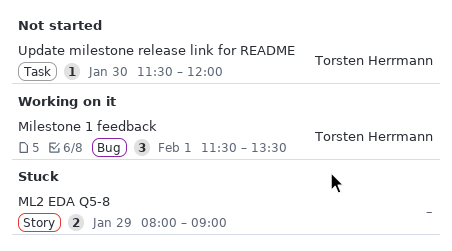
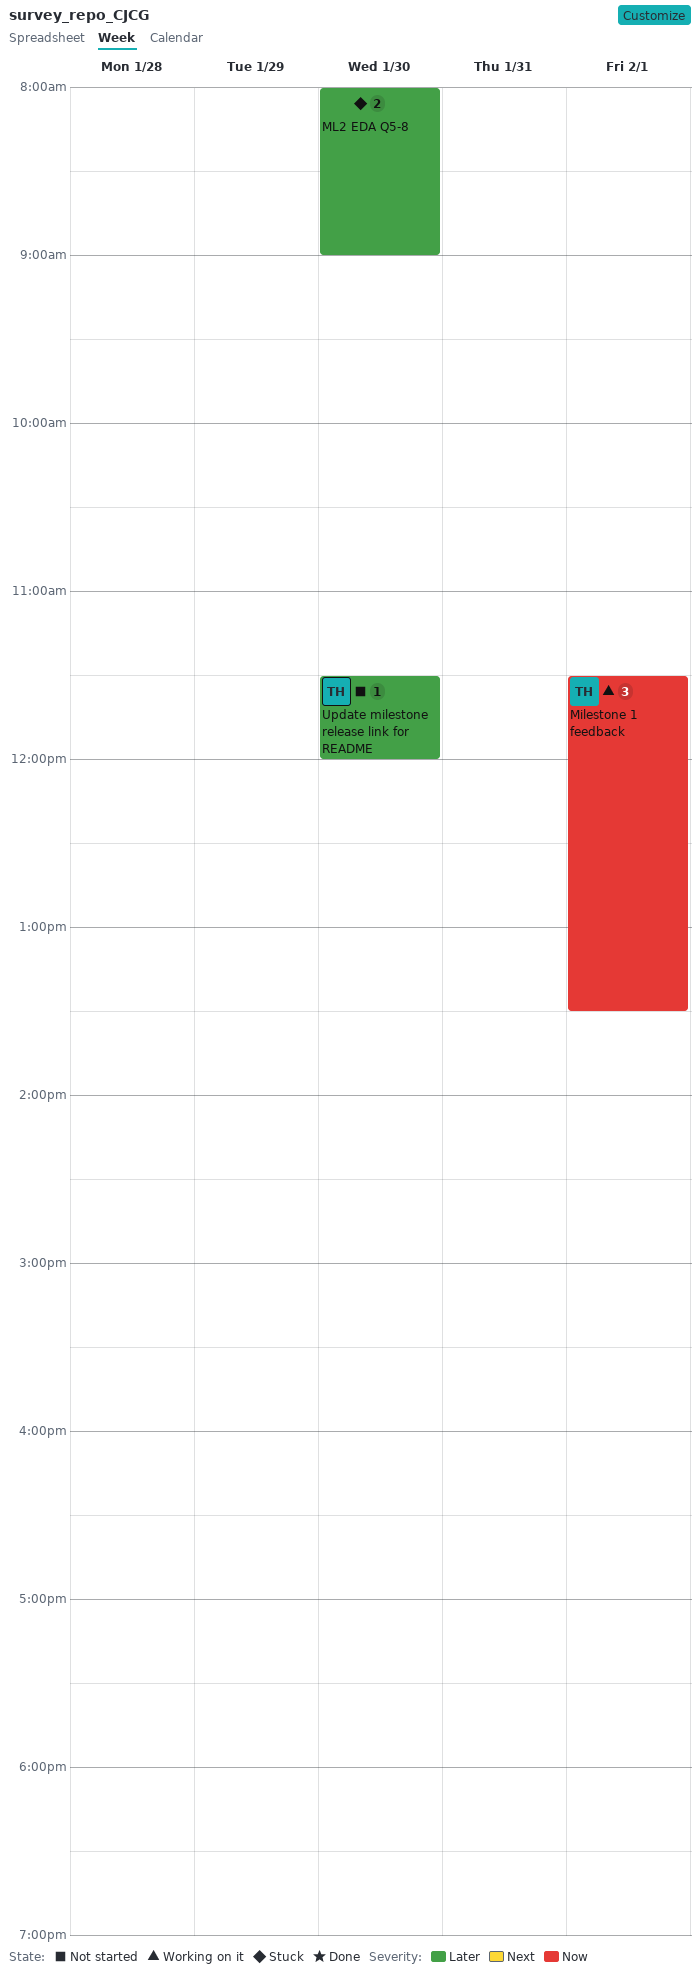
ML2 EDA Q5-8, day: Jan 29 -> Jan 30

